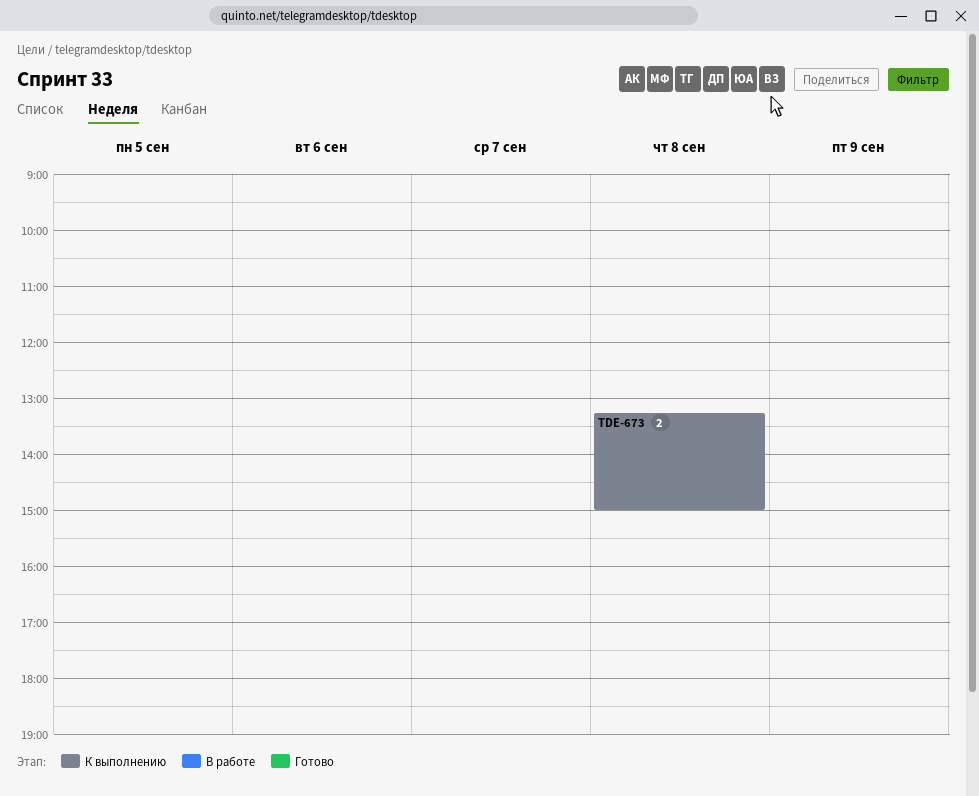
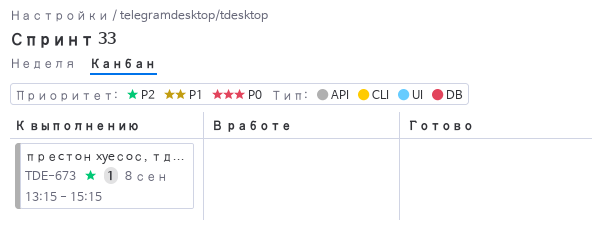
TDE-673, estimate: 2 -> 1
TDE-673, ends: 15:00 -> 15:15

